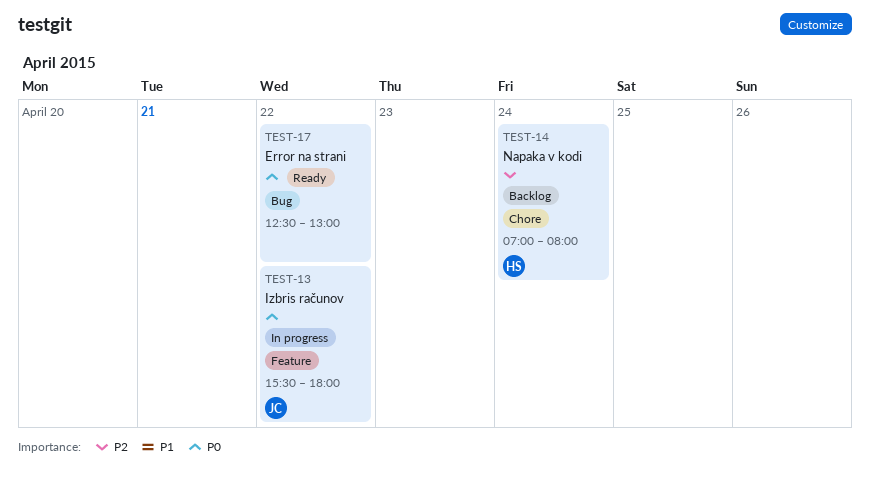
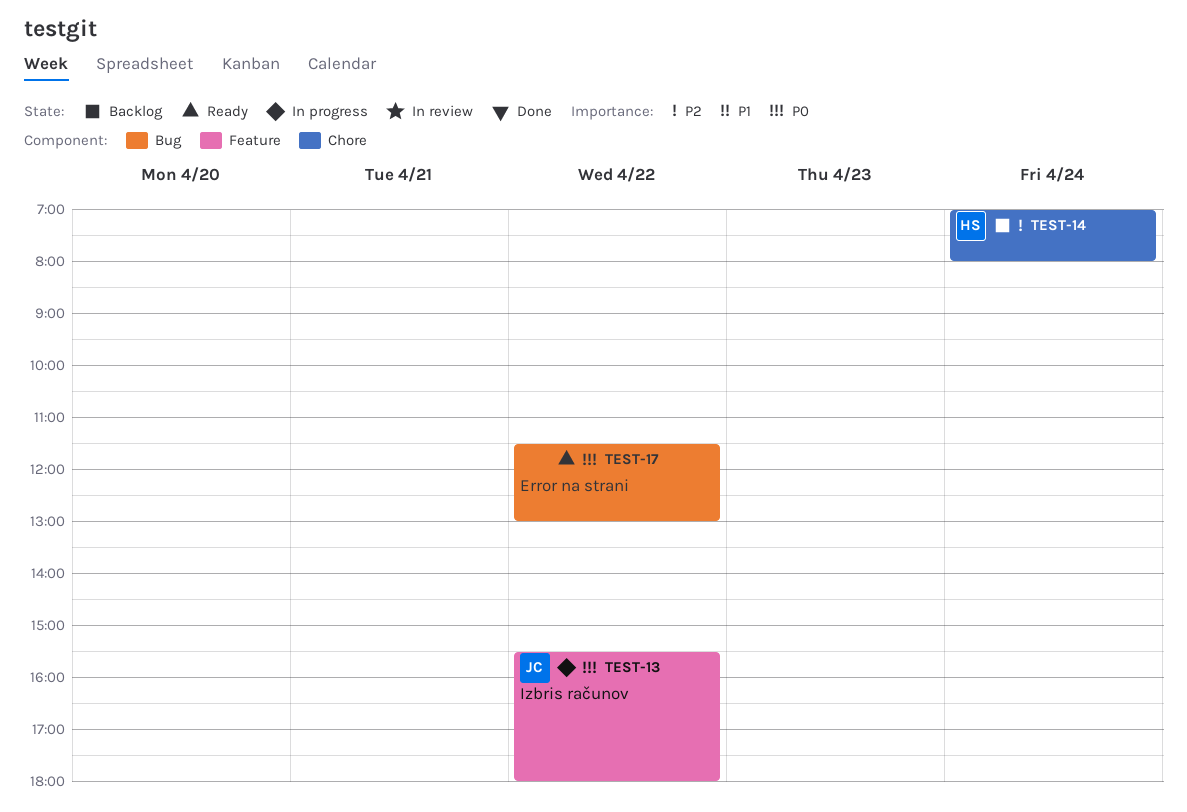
TEST-17, begins: 12:30 -> 11:30

